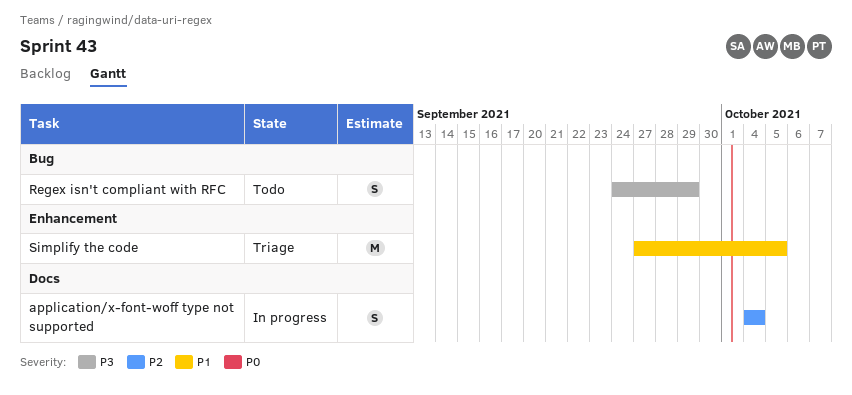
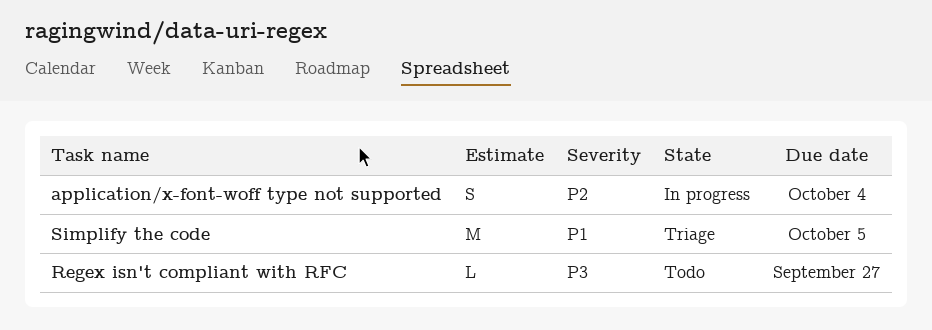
Regex isn't compliant with RFC, estimate: S -> L
Regex isn't compliant with RFC, due: Sep 29 -> Sep 27

